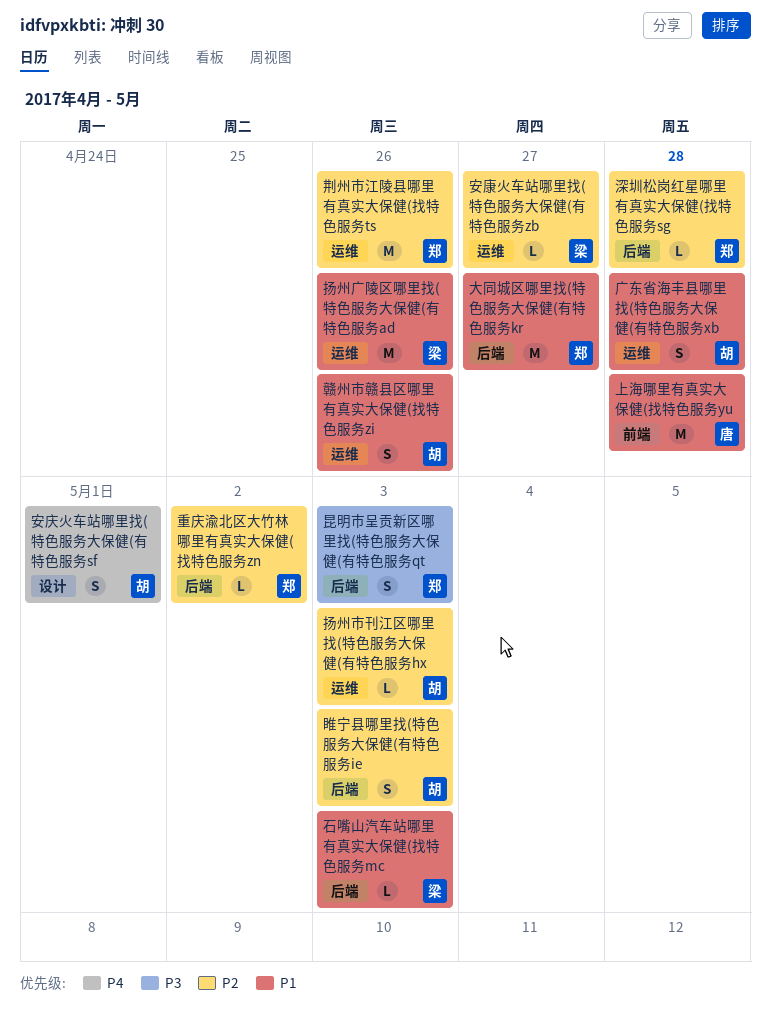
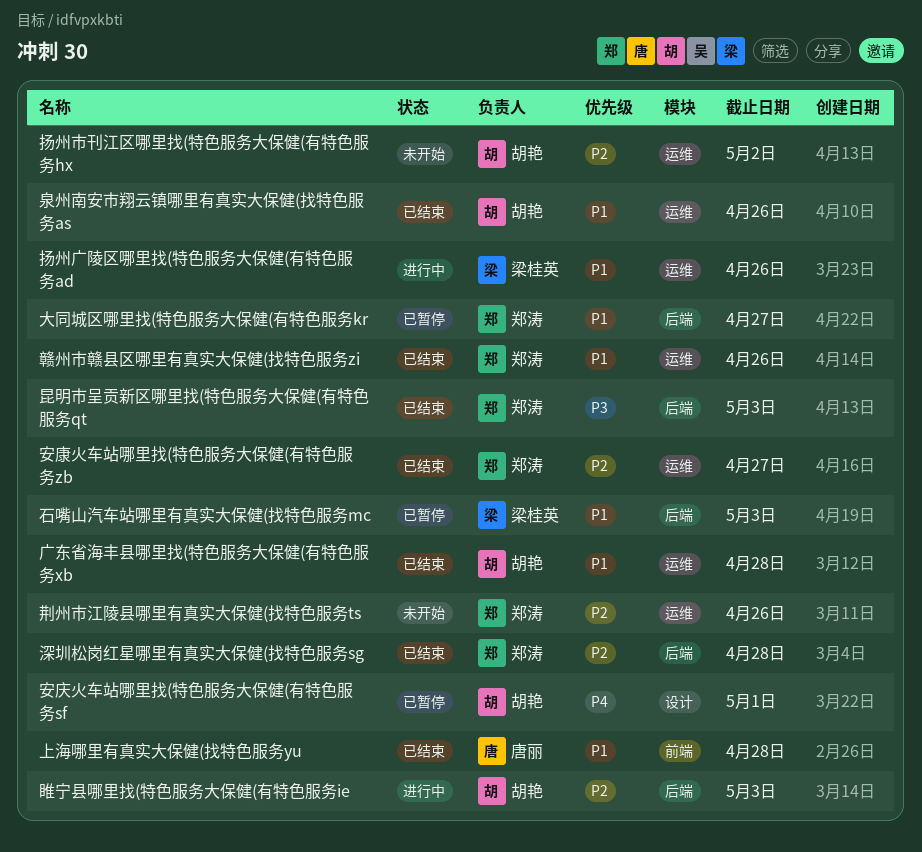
安康火车站哪里找(特色服务大保健(有特色服务zb, owner: 梁桂英 -> 郑涛
扬州市刊江区哪里找(特色服务大保健(有特色服务hx, due: May 3 -> May 2
泉州南安市翔云镇哪里有真实大保健(找特色服务as: none -> present
赣州市赣县区哪里有真实大保健(找特色服务zi, owner: 胡艳 -> 郑涛
重庆渝北区大竹林哪里有真实大保健(找特色服务zn: present -> none

